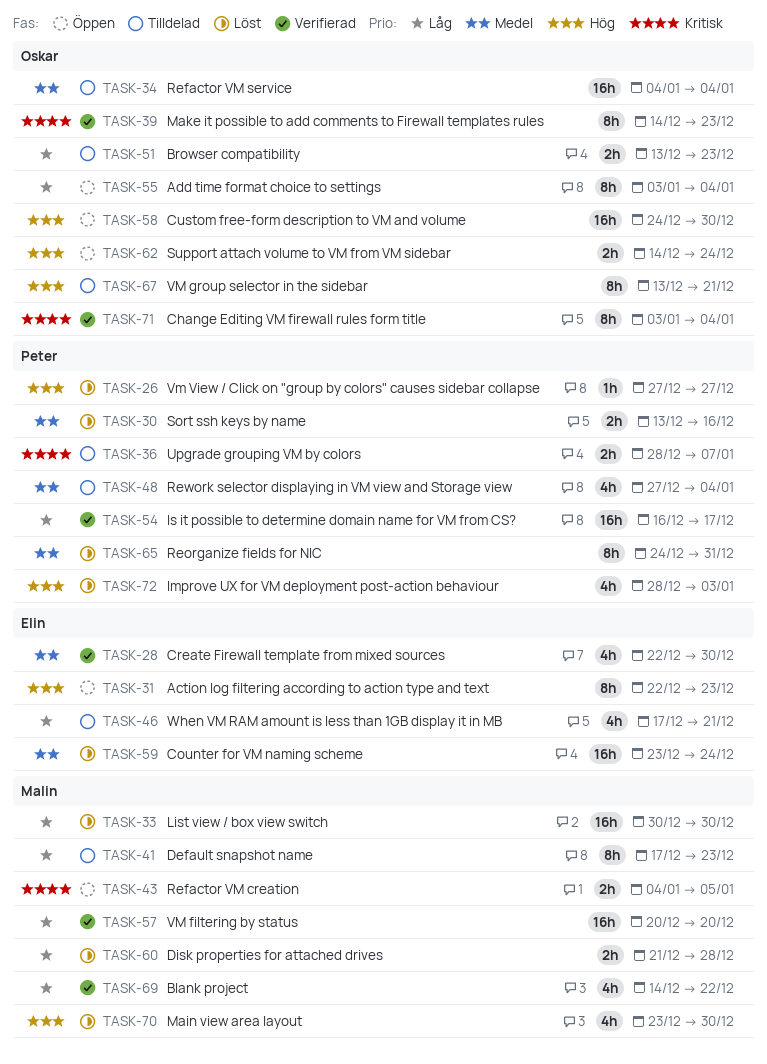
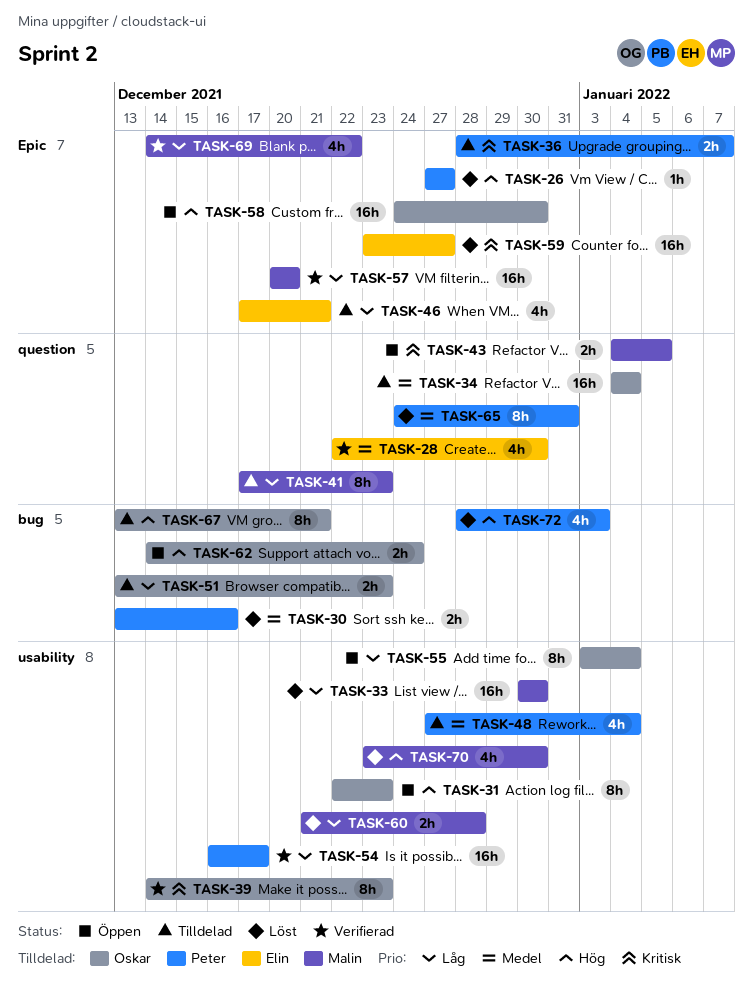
TASK-31, owner: Elin -> Oskar
TASK-59, priority: Medel -> Kritisk
TASK-59, due: Dec 24 -> Dec 27
TASK-71: present -> none

